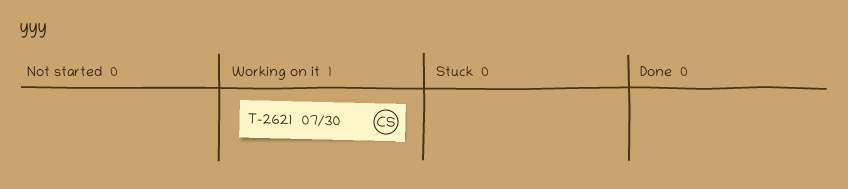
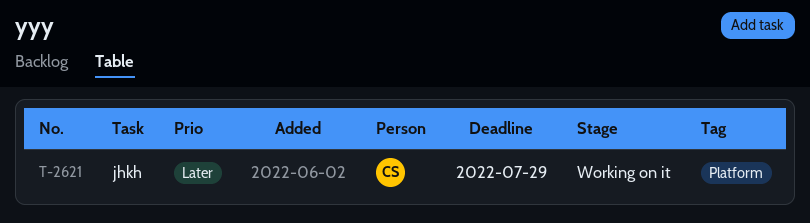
T-2621, due: Jul 30 -> Jul 29

